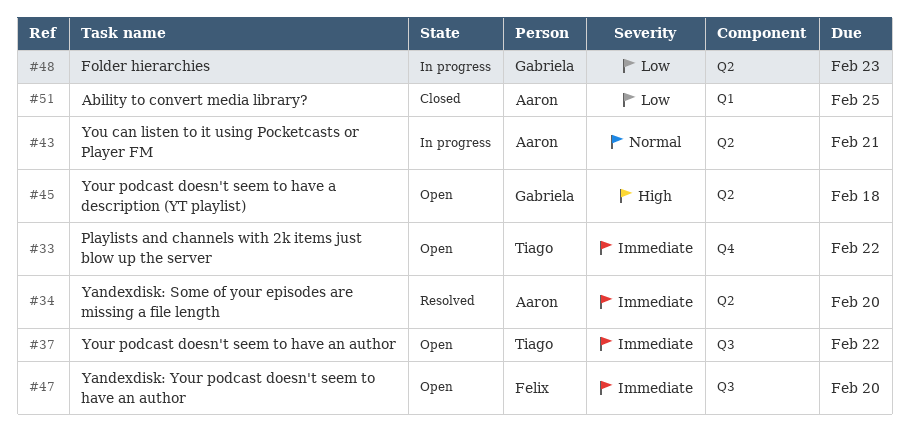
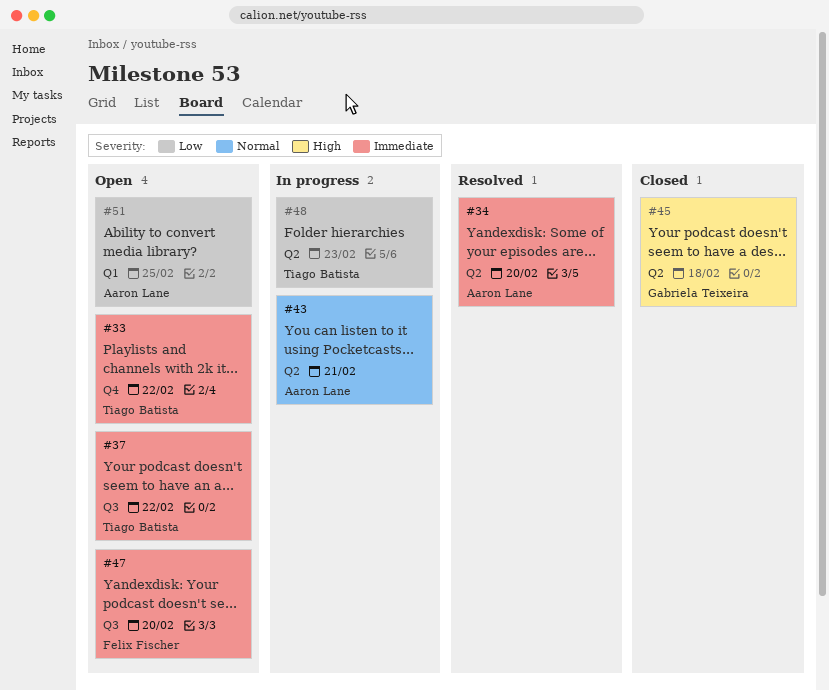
#45, status: Open -> Closed
#48, owner: Gabriela Teixeira -> Tiago Batista
#51, status: Closed -> Open

